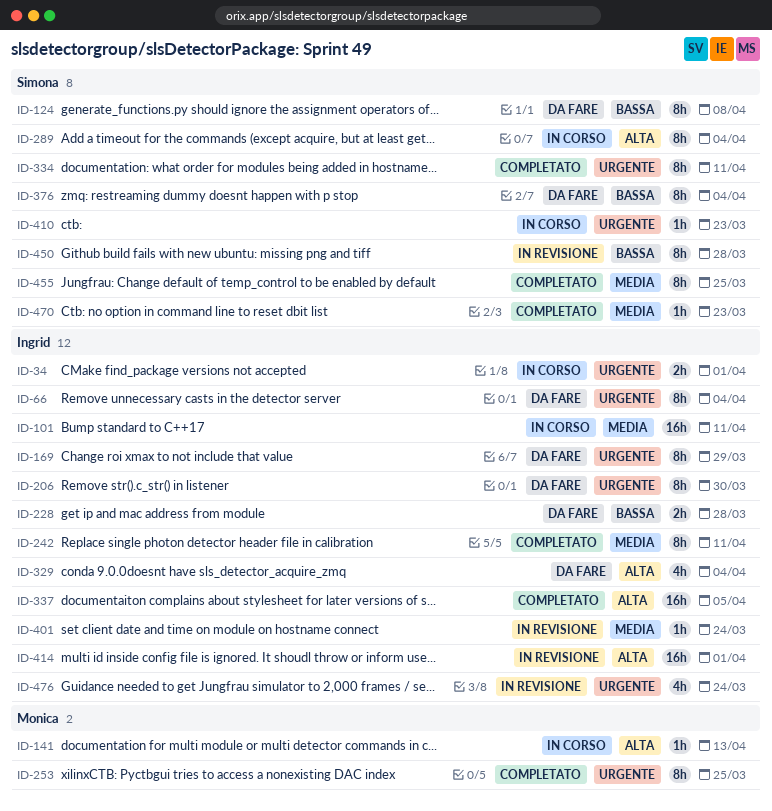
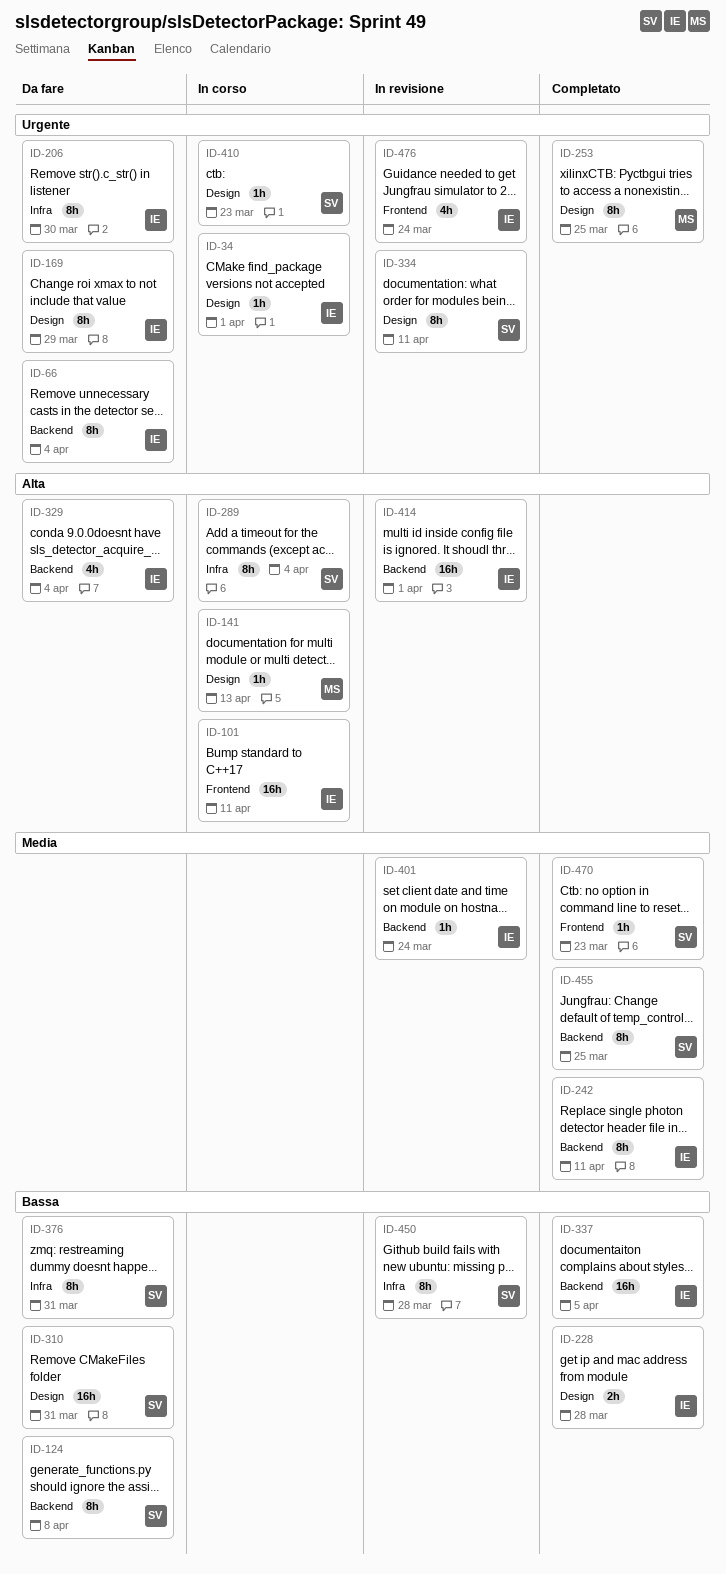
ID-34, estimate: 2h -> 1h
ID-101, priority: Media -> Alta
ID-228, status: Da fare -> Completato
ID-310: none -> present
ID-334, status: Completato -> In revisione
ID-337, priority: Alta -> Bassa
ID-376, due: Apr 4 -> Mar 31

